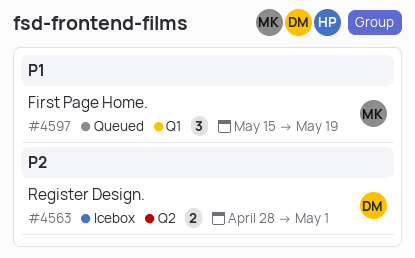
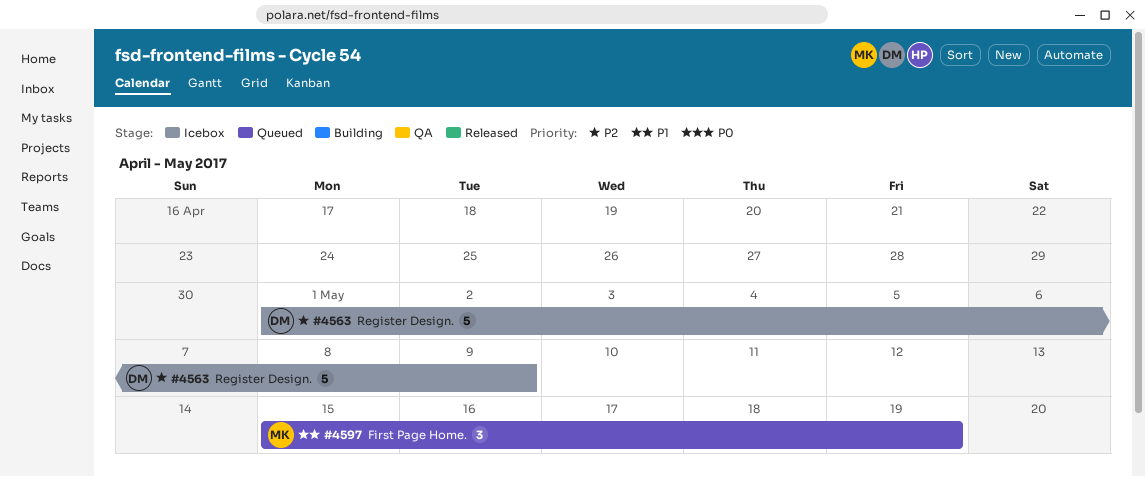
#4563, estimate: 2 -> 5
#4563, start: Apr 28 -> May 1
#4563, due: May 1 -> May 9

